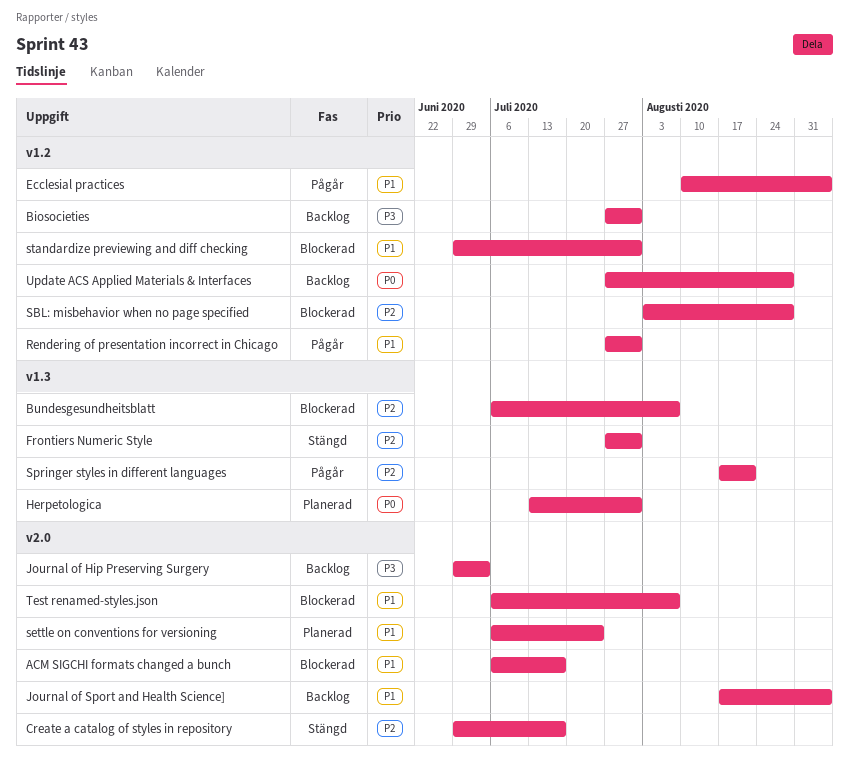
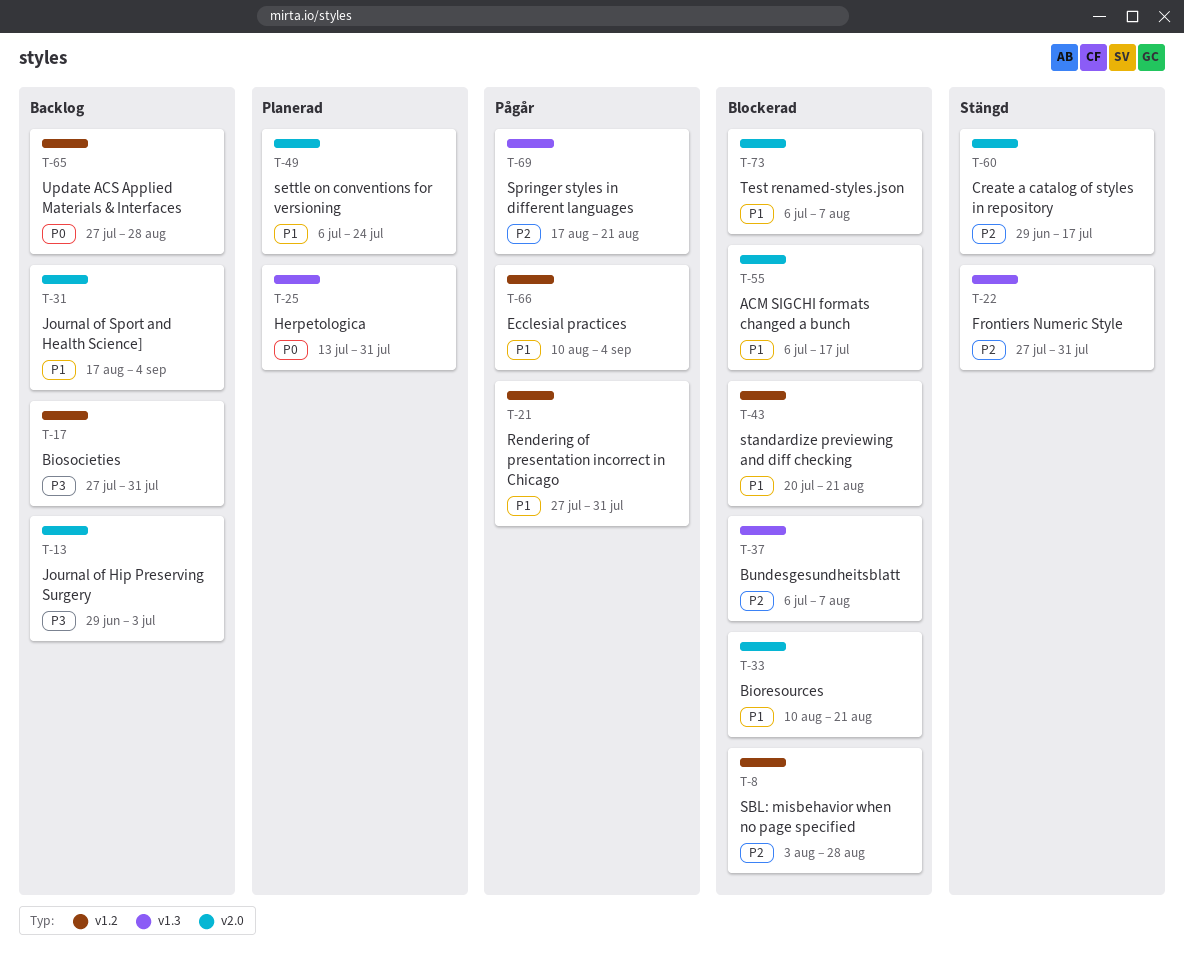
Bioresources: none -> present
standardize previewing and diff checking, start: Jun 29 -> Jul 20
standardize previewing and diff checking, due: Jul 31 -> Aug 21

